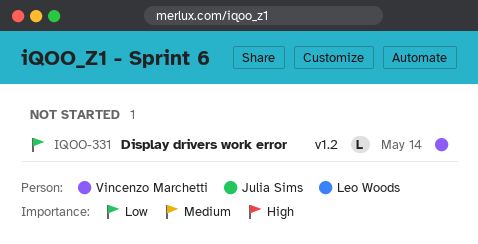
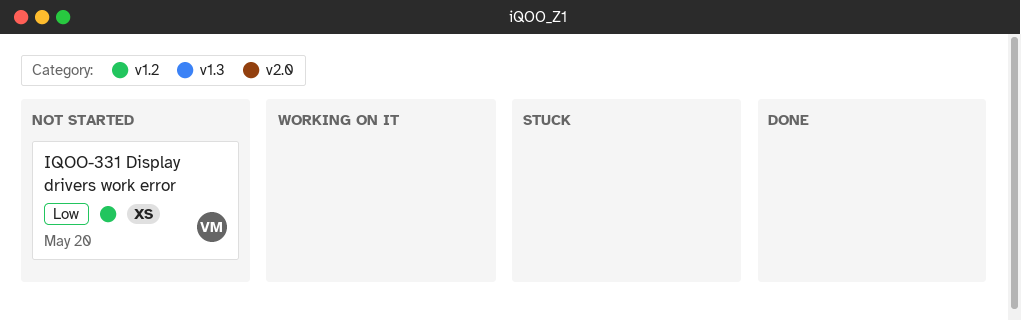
IQOO-331, estimate: L -> XS
IQOO-331, due: May 14 -> May 20

